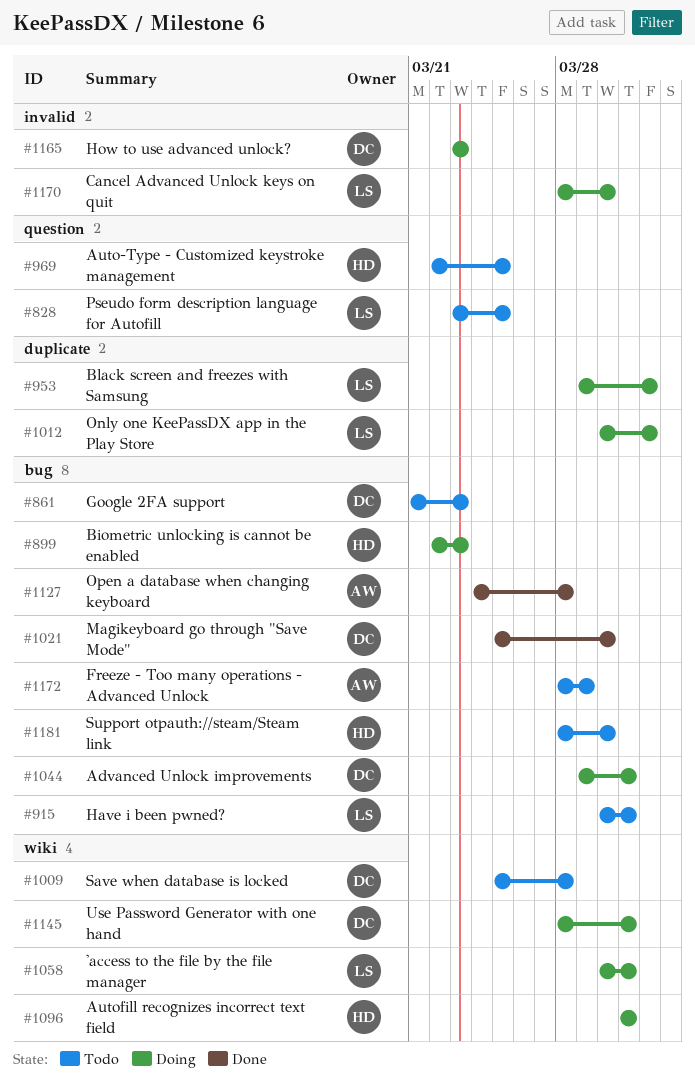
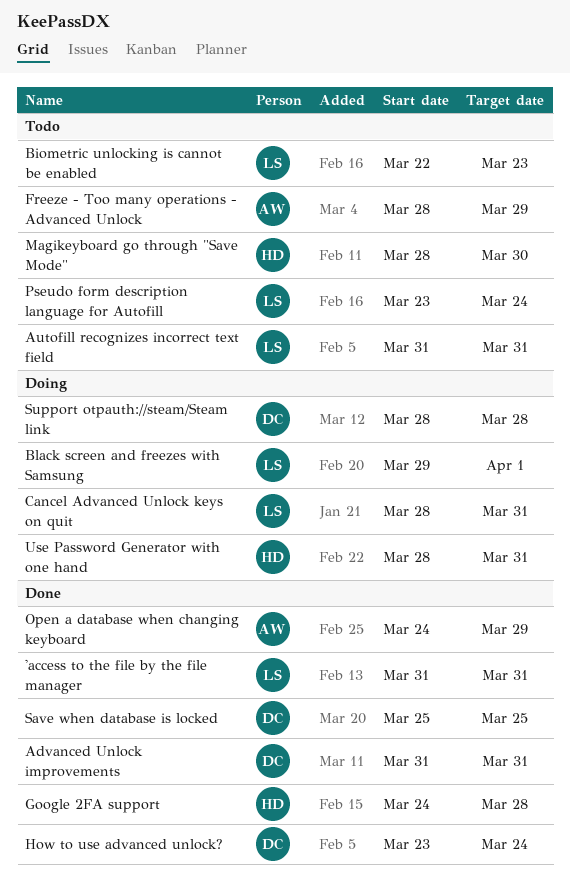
'access to the file by the file manager, status: Doing -> Done
'access to the file by the file manager, start: Mar 30 -> Mar 31
Advanced Unlock improvements, status: Doing -> Done
Advanced Unlock improvements, start: Mar 29 -> Mar 31
Auto-Type - Customized keystroke management: present -> none
Autofill recognizes incorrect text field, status: Doing -> Todo
Autofill recognizes incorrect text field, owner: HD -> LS
Biometric unlocking is cannot be enabled, status: Doing -> Todo
Biometric unlocking is cannot be enabled, owner: HD -> LS
Cancel Advanced Unlock keys on quit, due: Mar 30 -> Mar 31
Google 2FA support, status: Todo -> Done
Google 2FA support, owner: DC -> HD
Google 2FA support, start: Mar 21 -> Mar 24
Google 2FA support, due: Mar 23 -> Mar 28
Have i been pwned?: present -> none
How to use advanced unlock?, status: Doing -> Done
How to use advanced unlock?, due: Mar 23 -> Mar 24
Magikeyboard go through "Save Mode", status: Done -> Todo
Magikeyboard go through "Save Mode", owner: DC -> HD
Magikeyboard go through "Save Mode", start: Mar 25 -> Mar 28
Only one KeePassDX app in the Play Store: present -> none
Open a database when changing keyboard, due: Mar 28 -> Mar 29
Pseudo form description language for Autofill, due: Mar 25 -> Mar 24
Save when database is locked, status: Todo -> Done
Save when database is locked, due: Mar 28 -> Mar 25
Support otpauth://steam/Steam link, status: Todo -> Doing
Support otpauth://steam/Steam link, owner: HD -> DC
Support otpauth://steam/Steam link, due: Mar 30 -> Mar 28
Use Password Generator with one hand, owner: DC -> HD

